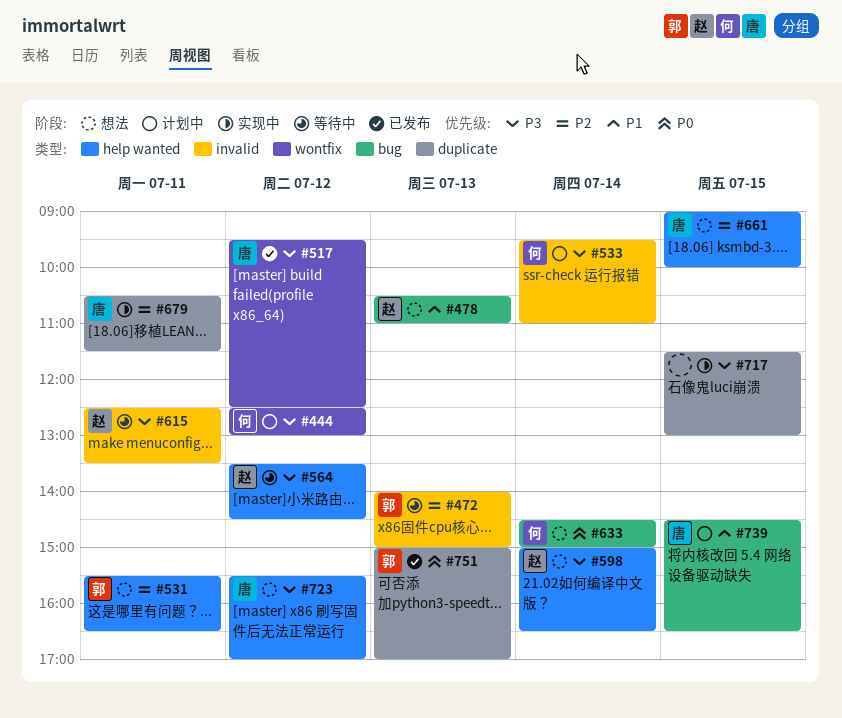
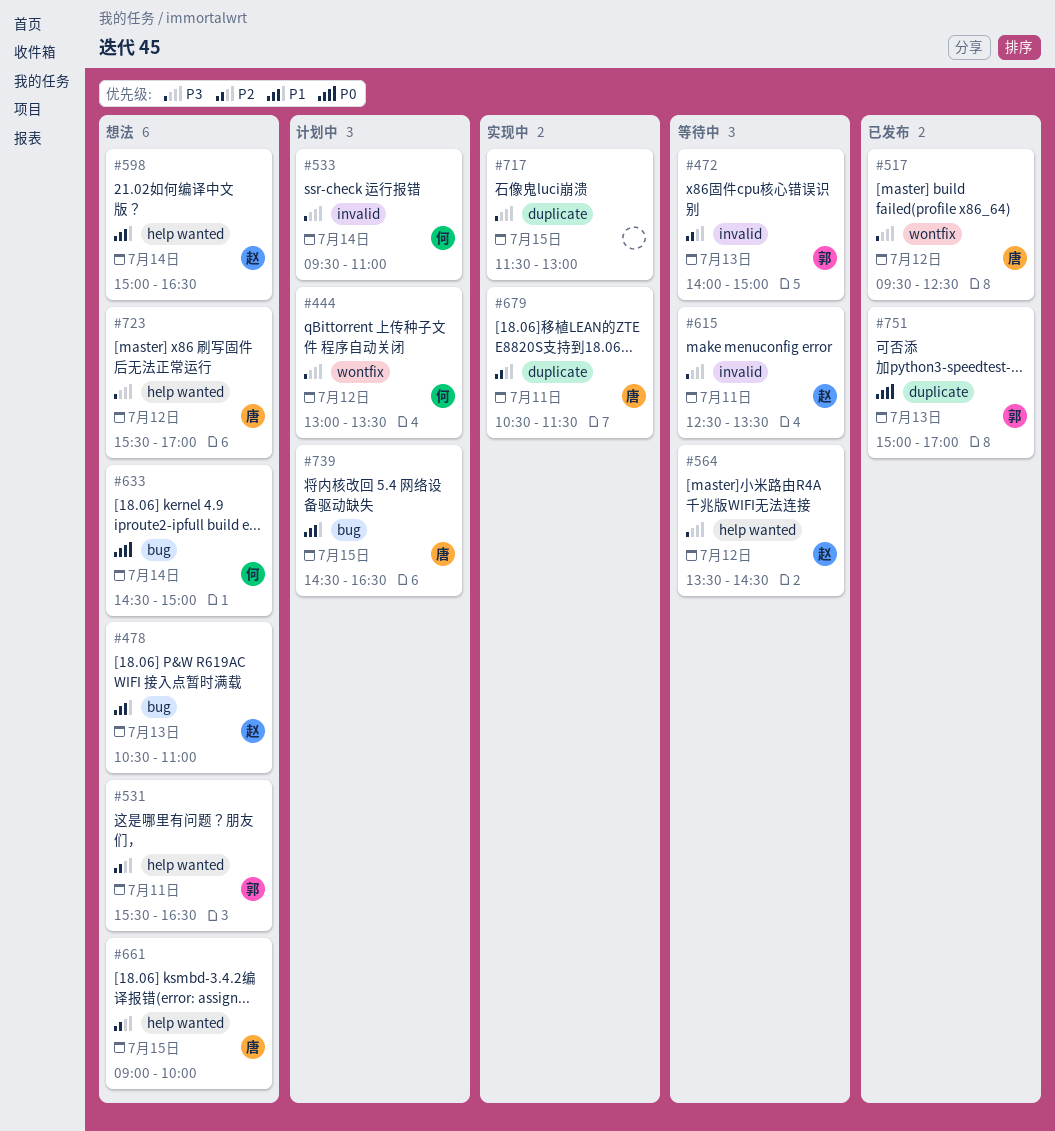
#444, begins: 12:30 -> 13:00
#444, ends: 13:00 -> 13:30
#598, priority: P3 -> P1

